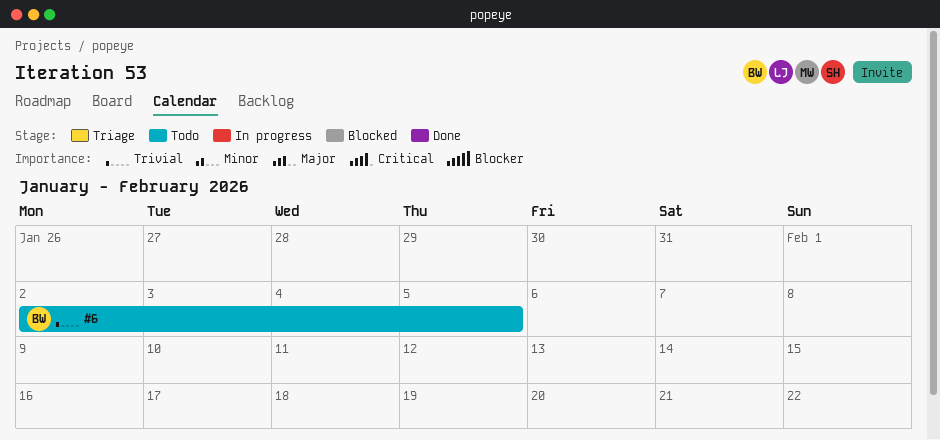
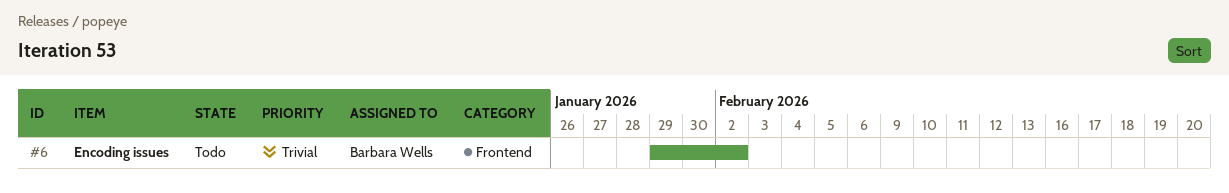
#6, start: Feb 2 -> Jan 29
#6, due: Feb 5 -> Feb 2

